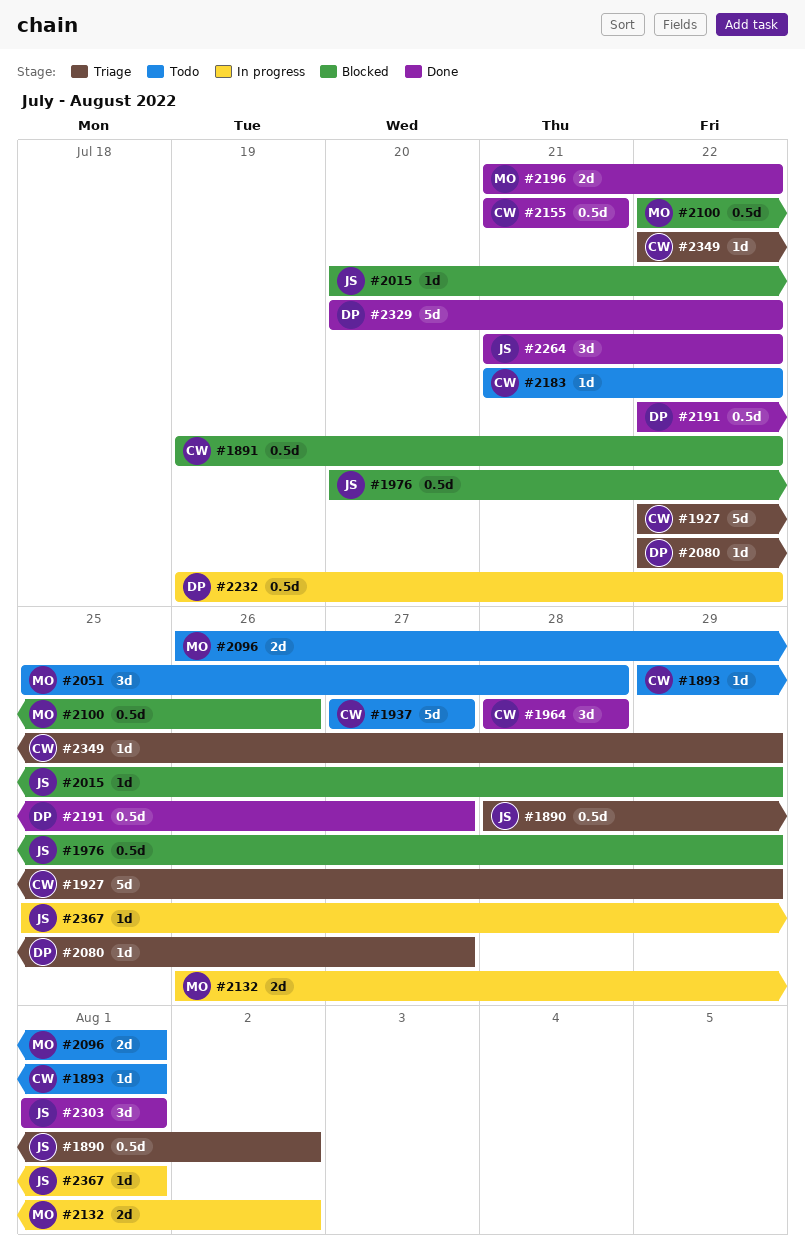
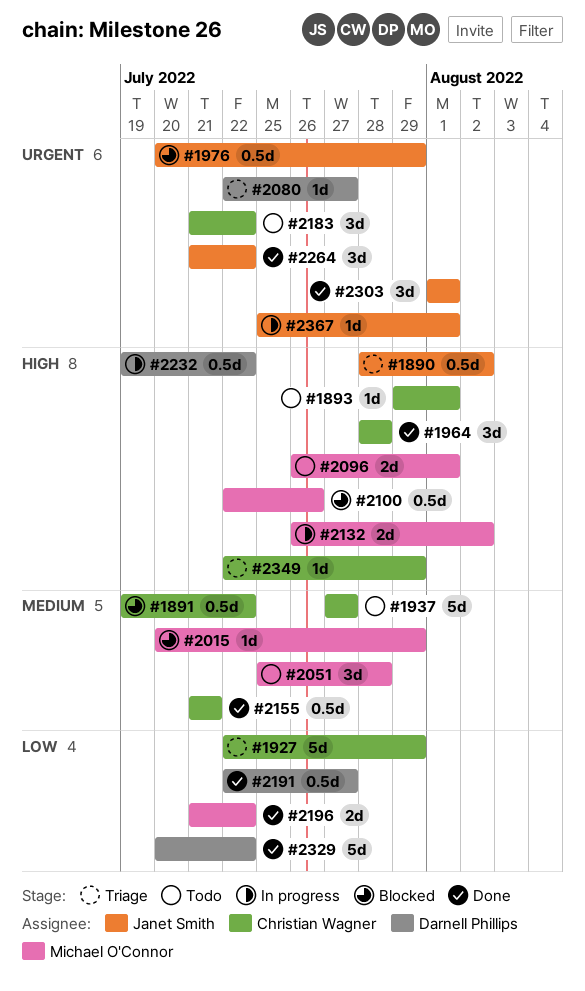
#2015, owner: Janet Smith -> Michael O'Connor
#2183, estimate: 1d -> 3d

